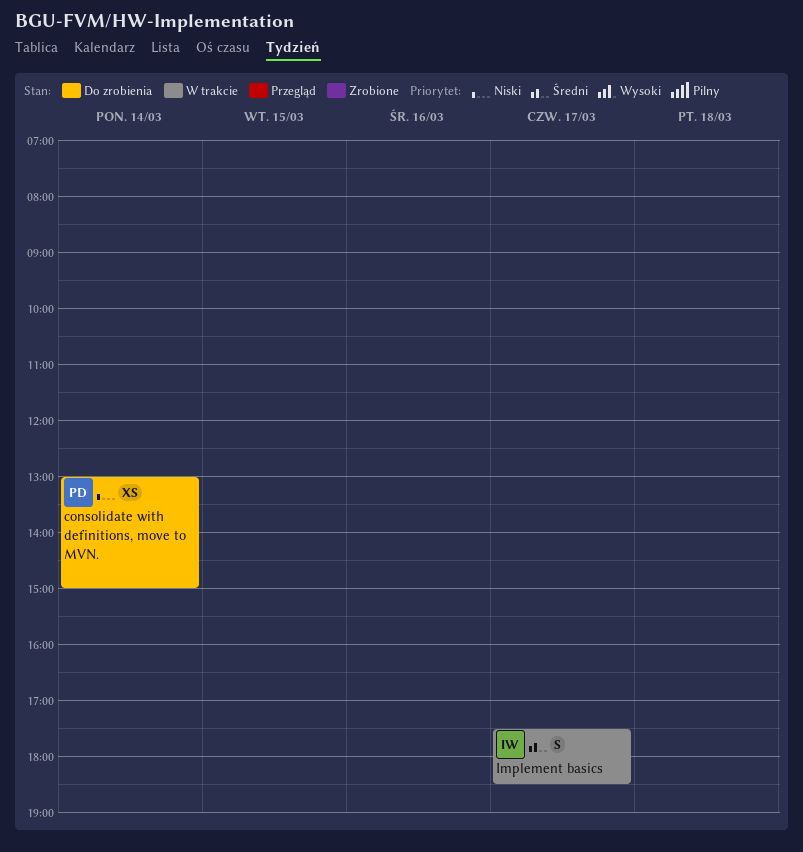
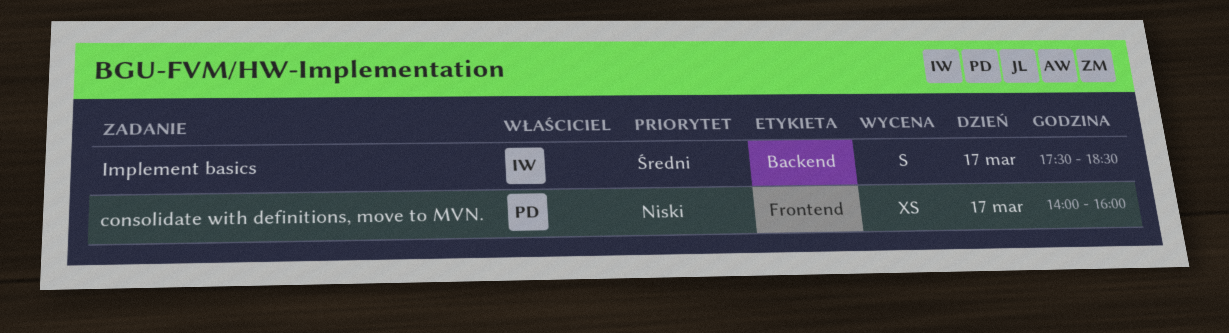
consolidate with definitions, move to MVN., day: Mar 14 -> Mar 17
consolidate with definitions, move to MVN., begins: 13:00 -> 14:00
consolidate with definitions, move to MVN., ends: 15:00 -> 16:00

